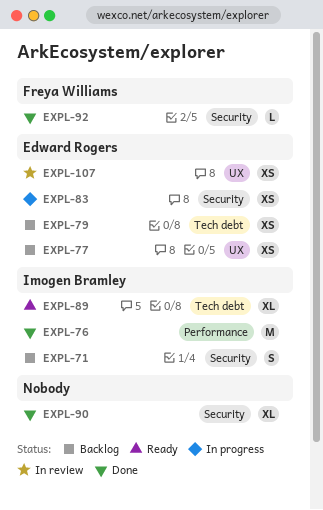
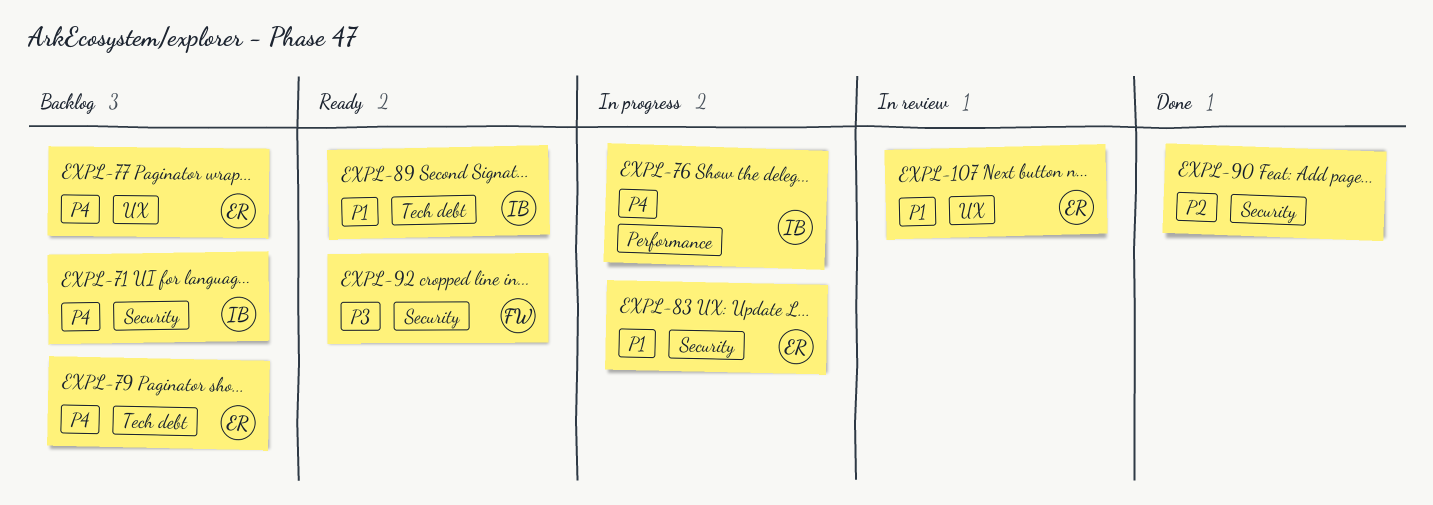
EXPL-76, status: Done -> In progress
EXPL-92, status: Done -> Ready

